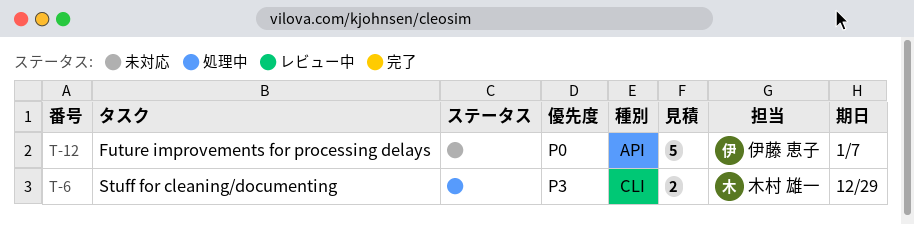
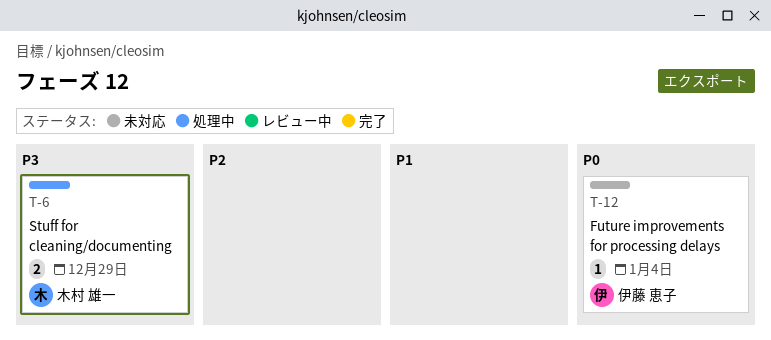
T-12, estimate: 5 -> 1
T-12, due: Jan 7 -> Jan 4

